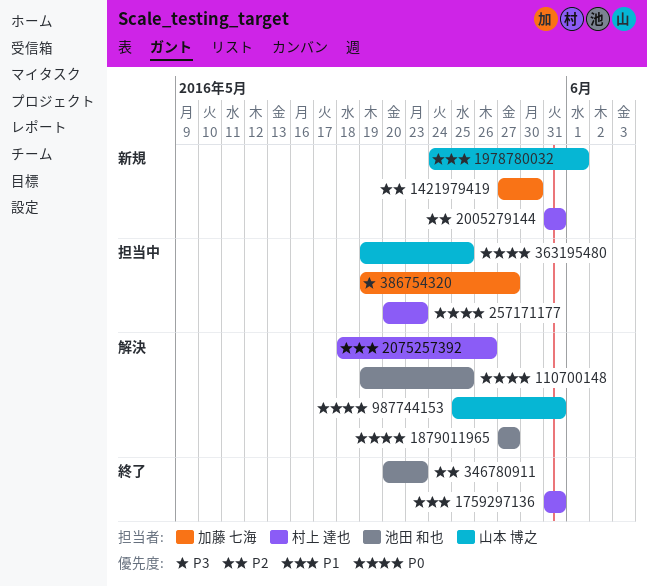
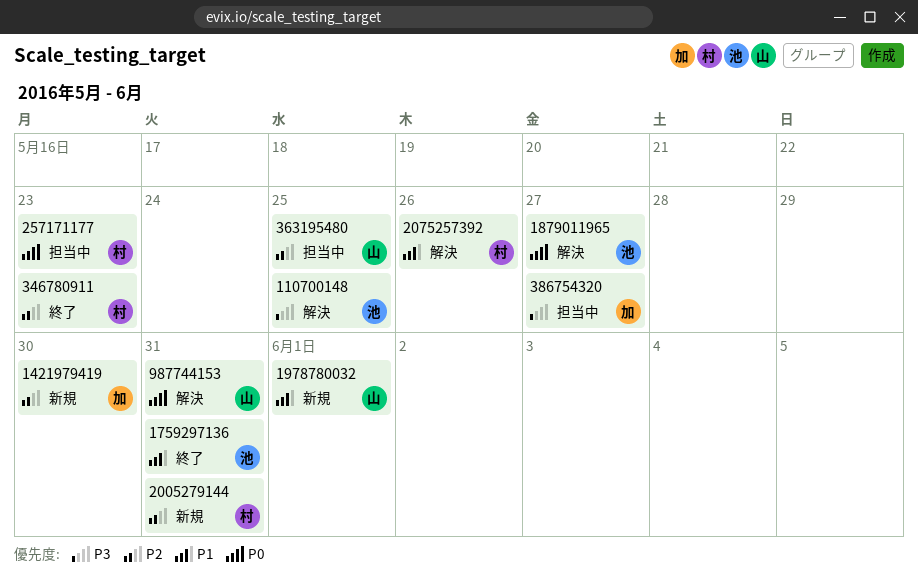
110700148, priority: P0 -> P3
1759297136, owner: 村上 達也 -> 池田 和也
346780911, owner: 池田 和也 -> 村上 達也
363195480, priority: P0 -> P2

